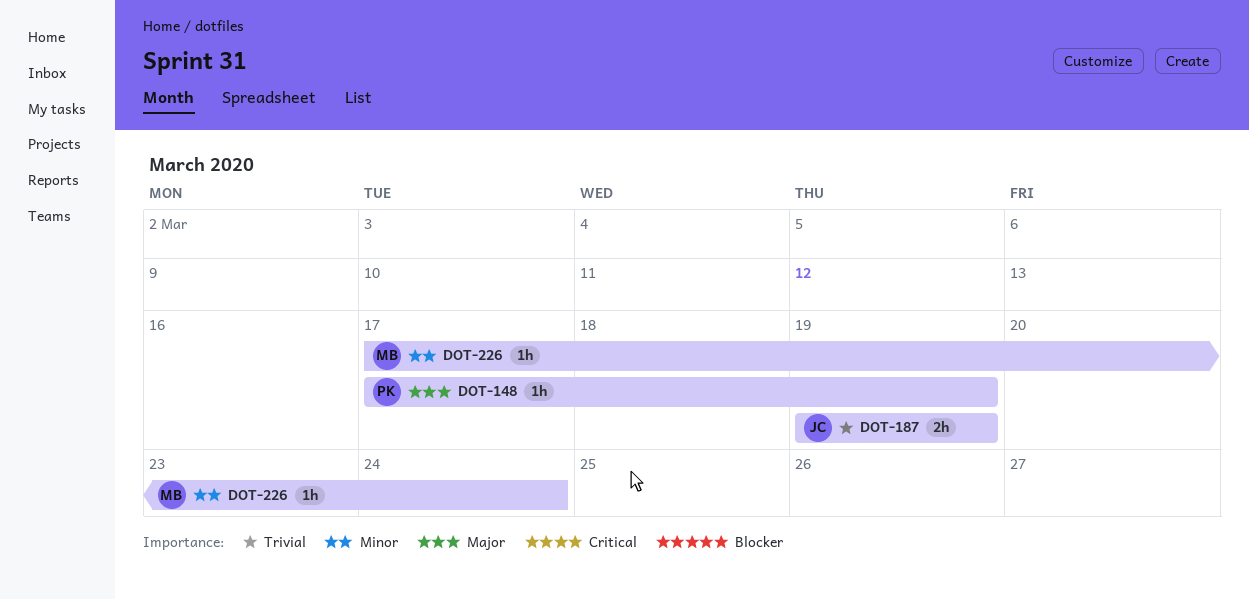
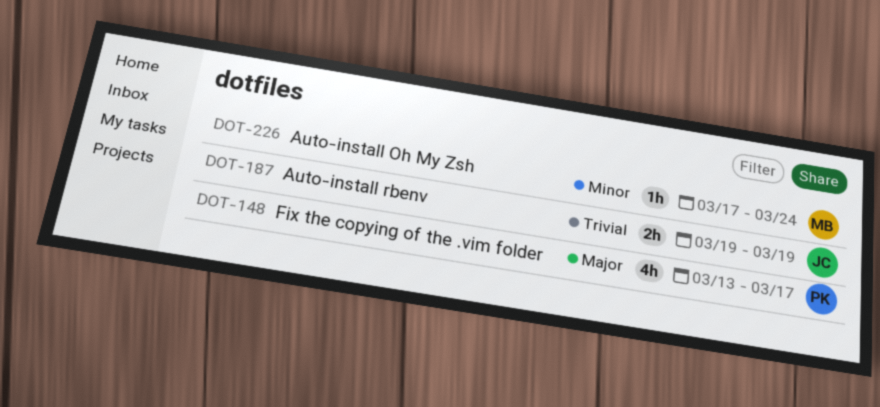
DOT-148, estimate: 1h -> 4h
DOT-148, start: Mar 17 -> Mar 13
DOT-148, due: Mar 19 -> Mar 17

